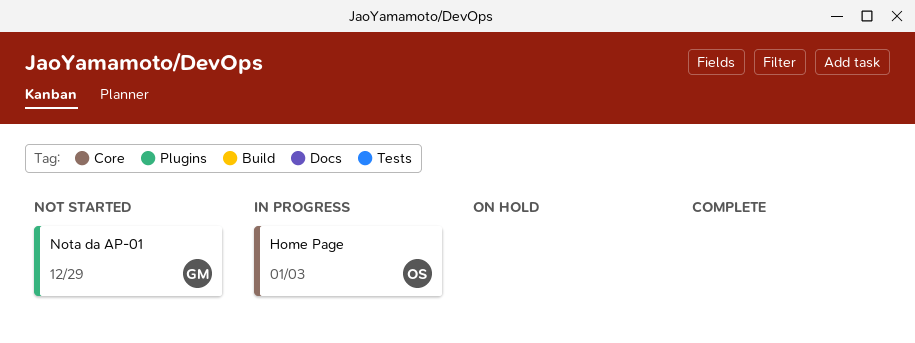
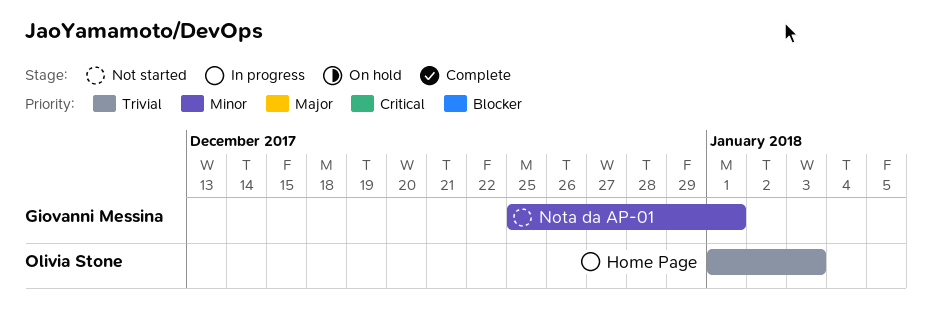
Nota da AP-01, due: Dec 29 -> Jan 1

